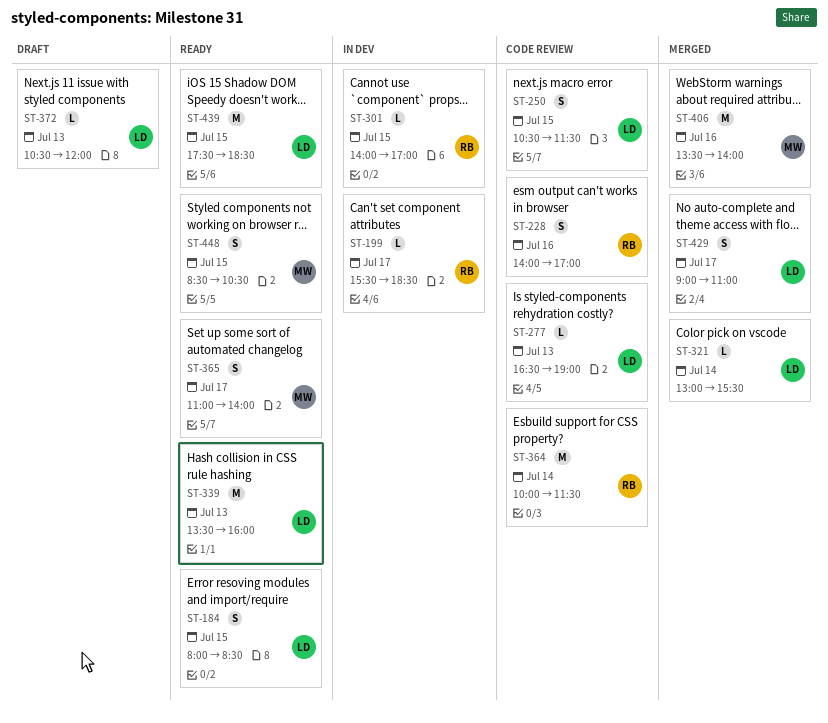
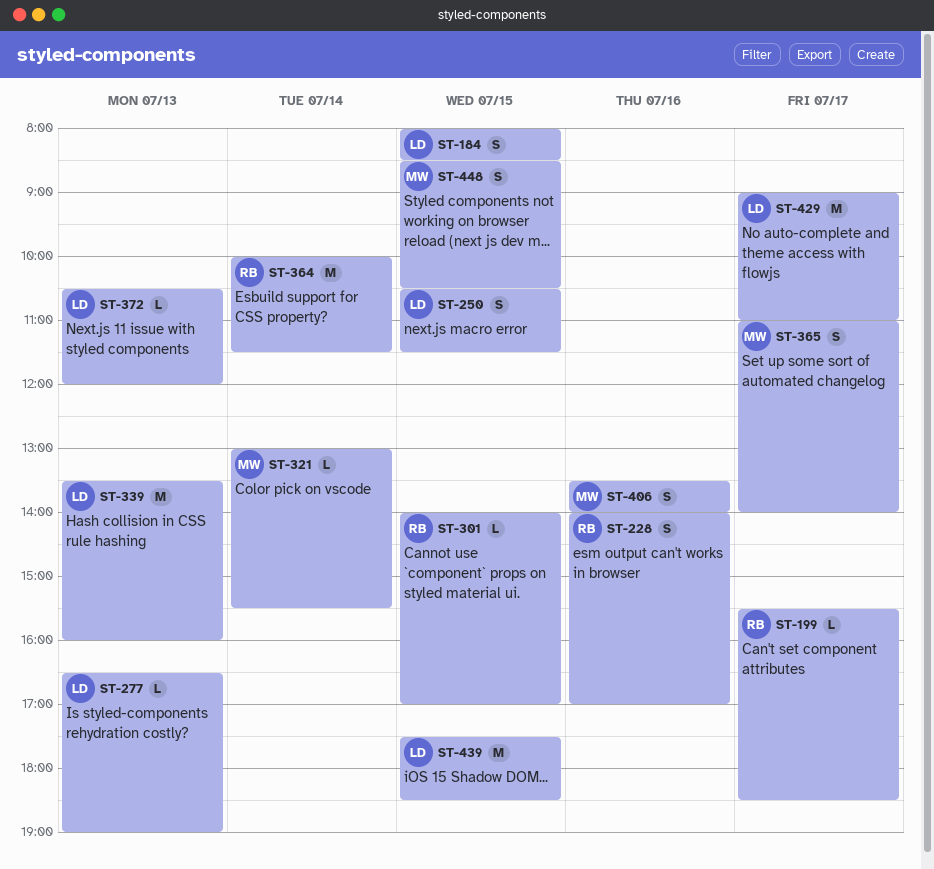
ST-321, owner: LD -> MW
ST-406, estimate: M -> S
ST-429, estimate: S -> M

